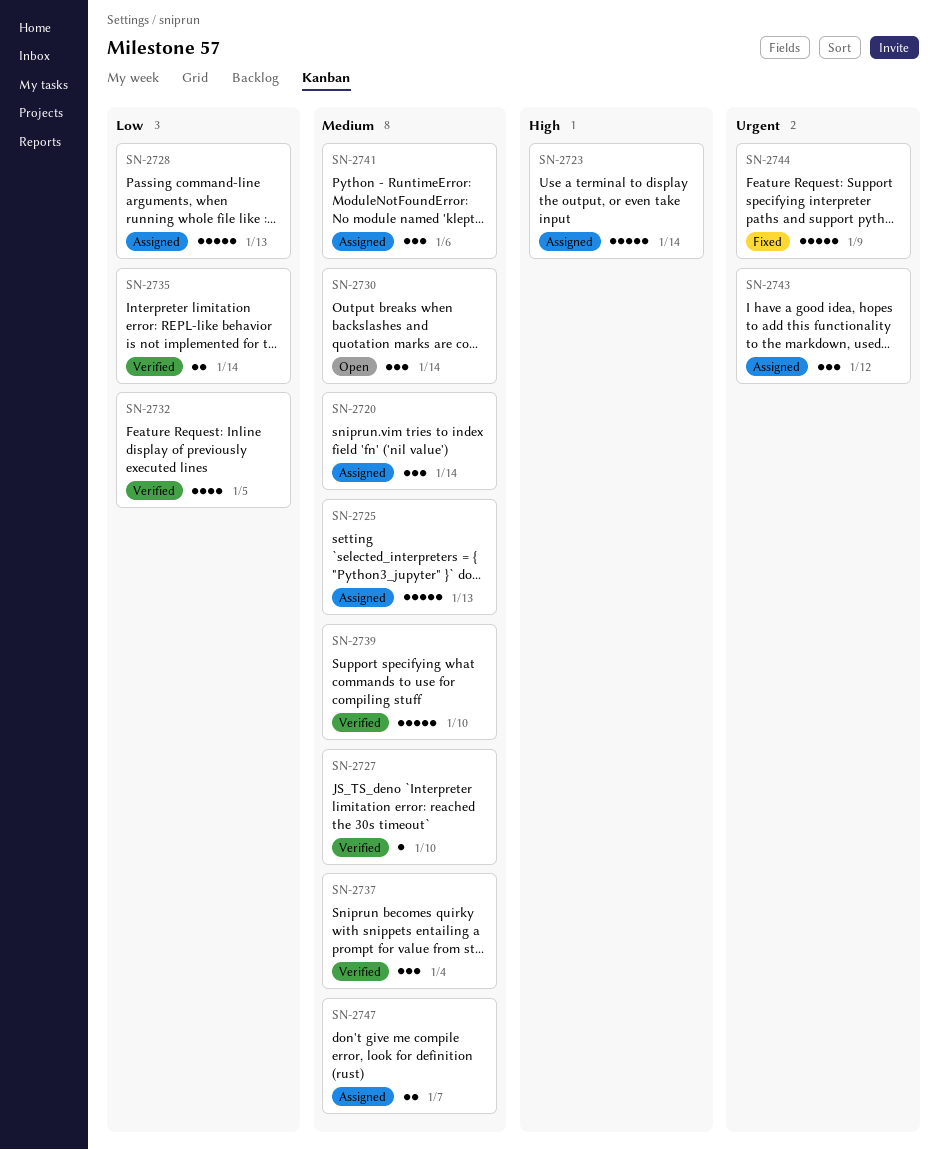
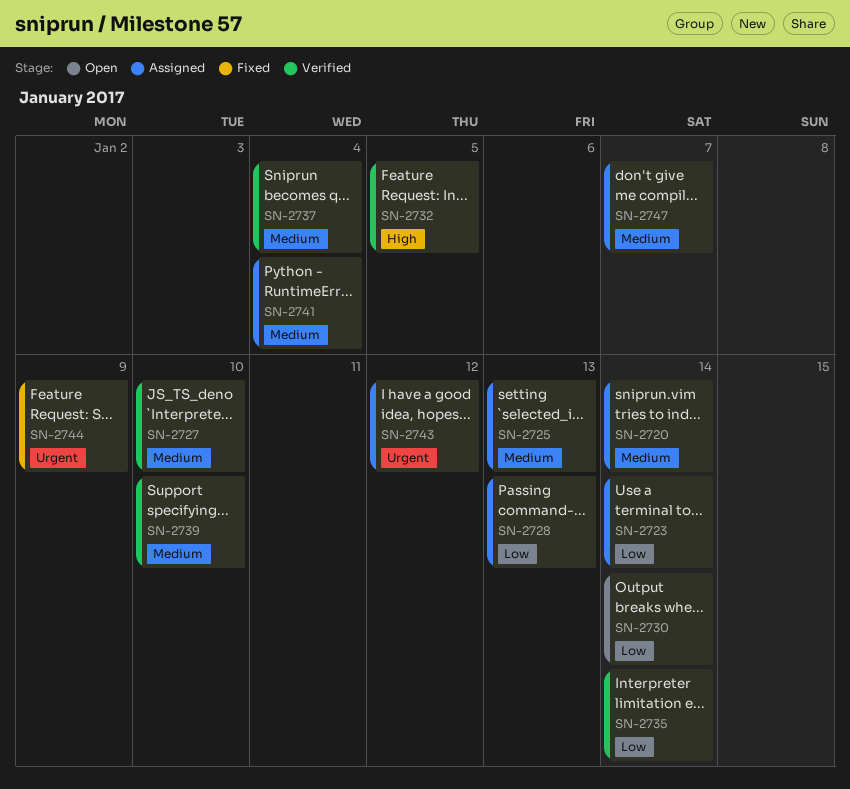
SN-2723, priority: High -> Low
SN-2730, priority: Medium -> Low
SN-2732, priority: Low -> High
SN-2741, due: Jan 6 -> Jan 4

